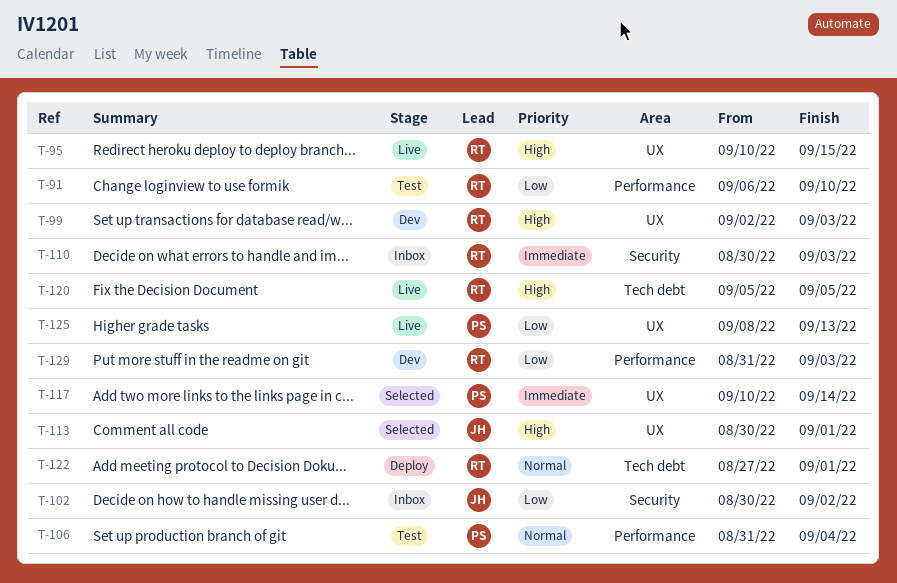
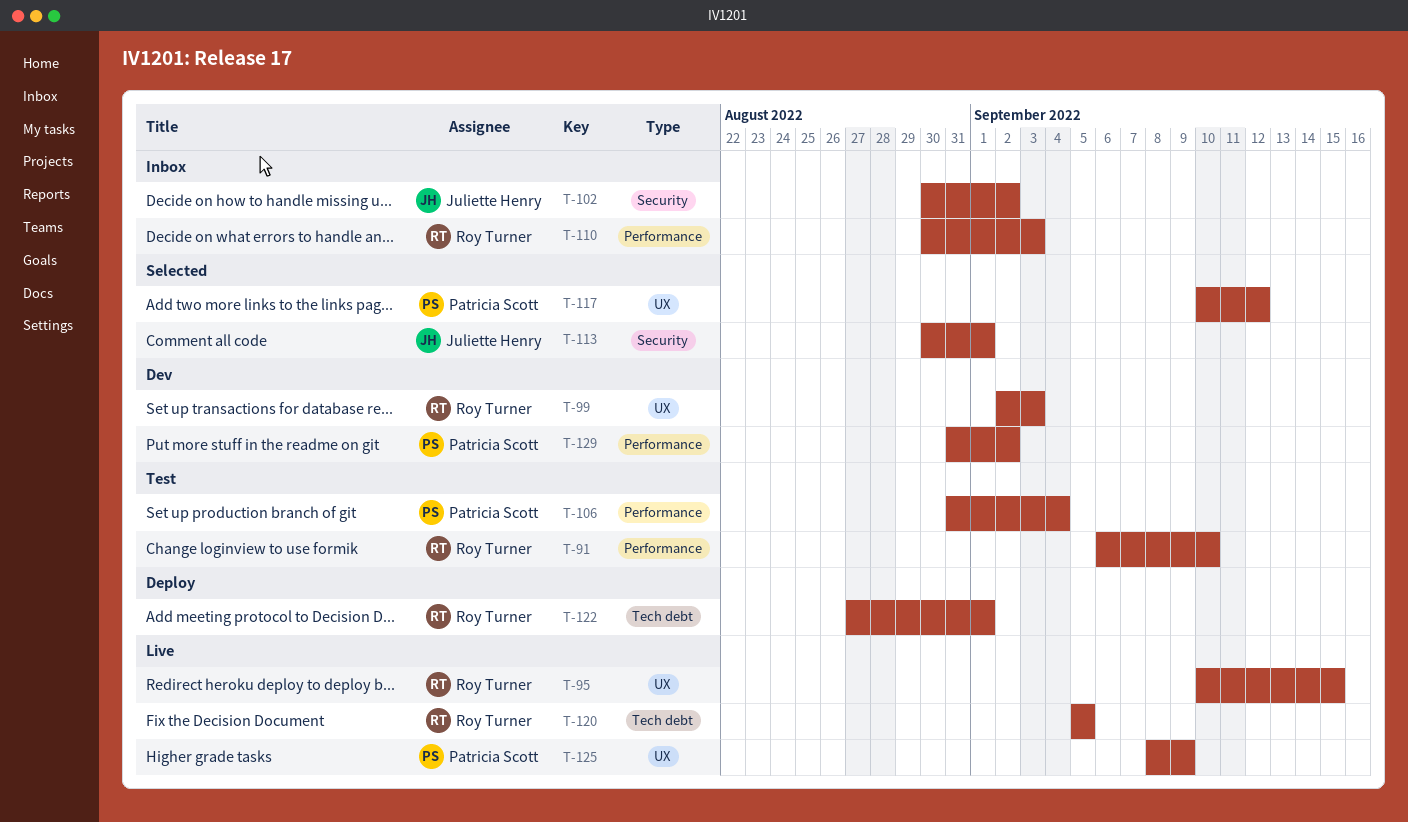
T-110, label: Security -> Performance
T-113, label: UX -> Security
T-117, due: Sep 14 -> Sep 12
T-125, due: Sep 13 -> Sep 9
T-129, owner: Roy Turner -> Patricia Scott
T-129, due: Sep 3 -> Sep 2

